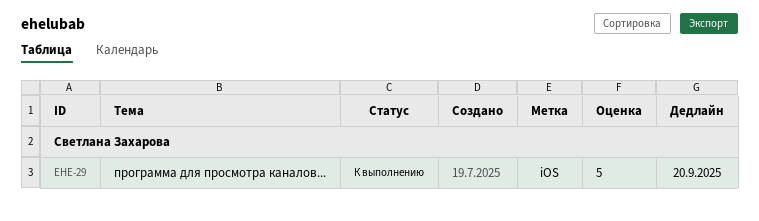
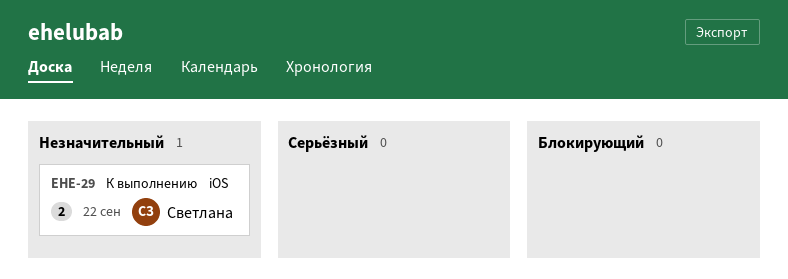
EHE-29, estimate: 5 -> 2
EHE-29, due: Sep 20 -> Sep 22

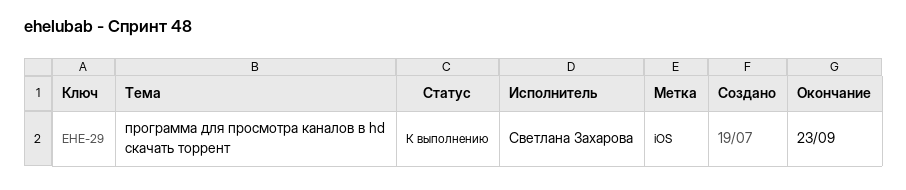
EHE-29, due: Sep 22 -> Sep 23

